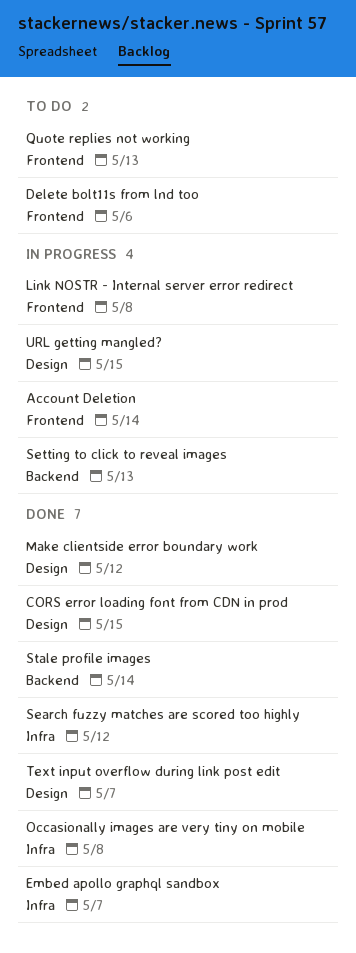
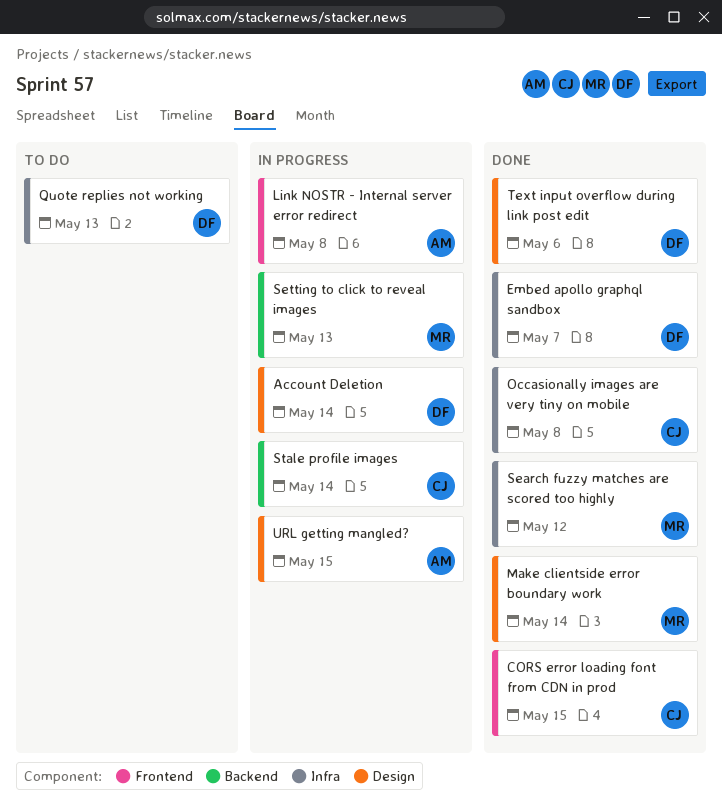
Account Deletion, label: Frontend -> Design
CORS error loading font from CDN in prod, label: Design -> Frontend
Delete bolt11s from lnd too: present -> none
Make clientside error boundary work, due: May 12 -> May 14
Quote replies not working, label: Frontend -> Infra
Stale profile images, status: Done -> In progress
Text input overflow during link post edit, due: May 7 -> May 6

